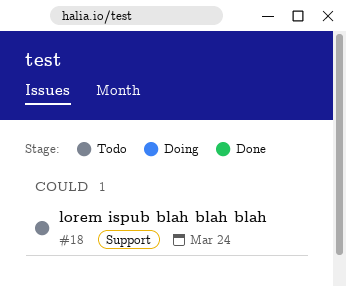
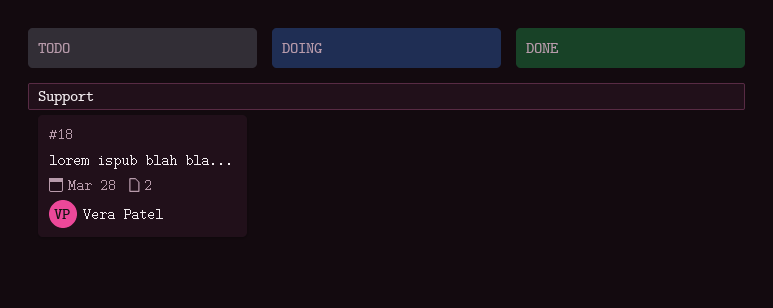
#18, due: Mar 24 -> Mar 28

